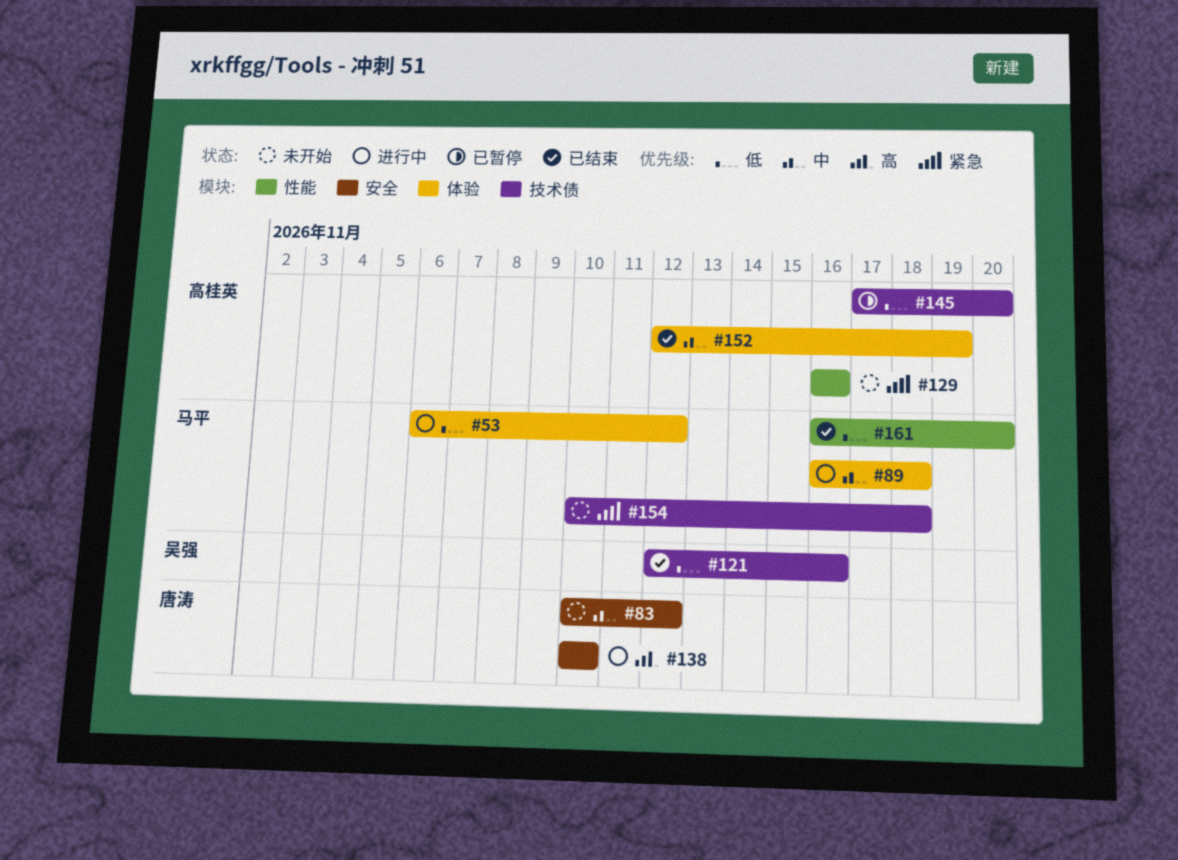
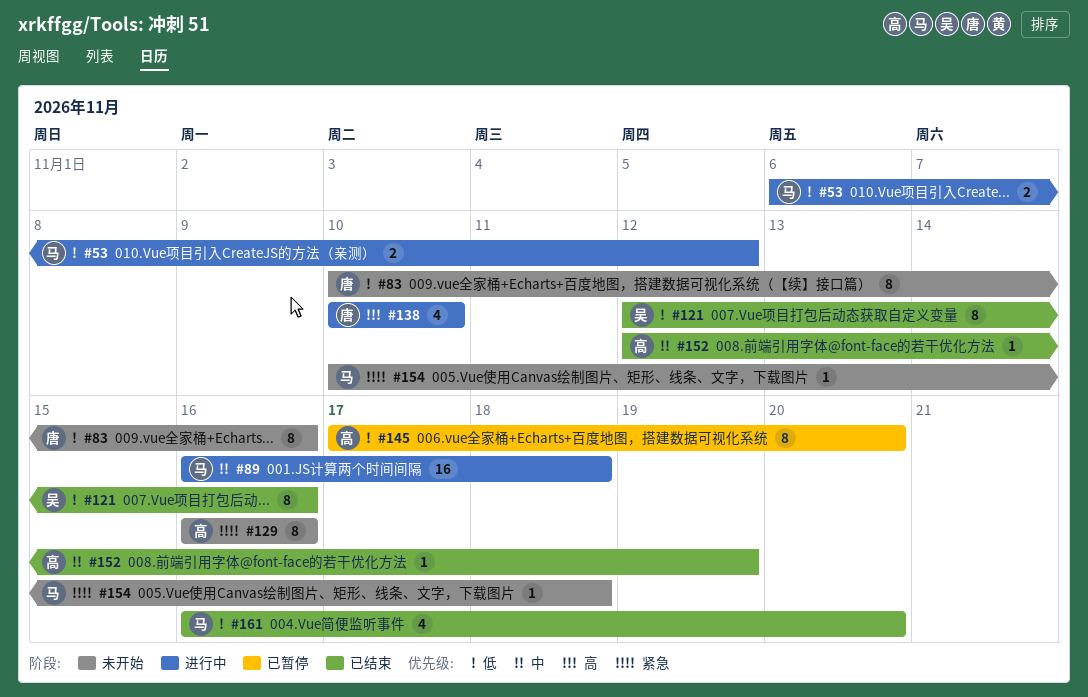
#83, priority: 中 -> 低
#83, due: Nov 12 -> Nov 16

